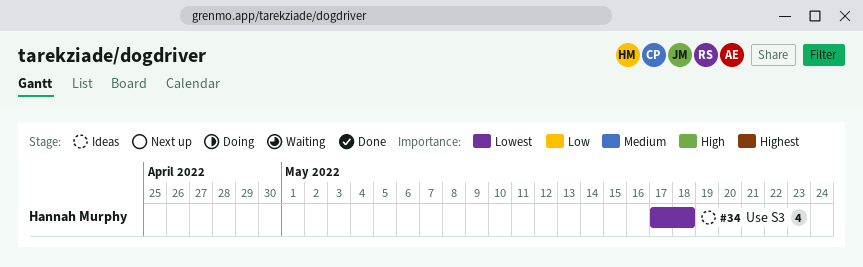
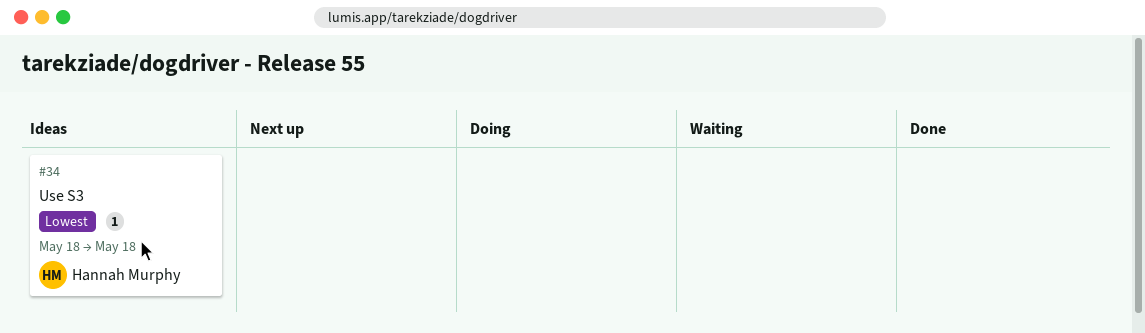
#34, estimate: 4 -> 1
#34, start: May 17 -> May 18

